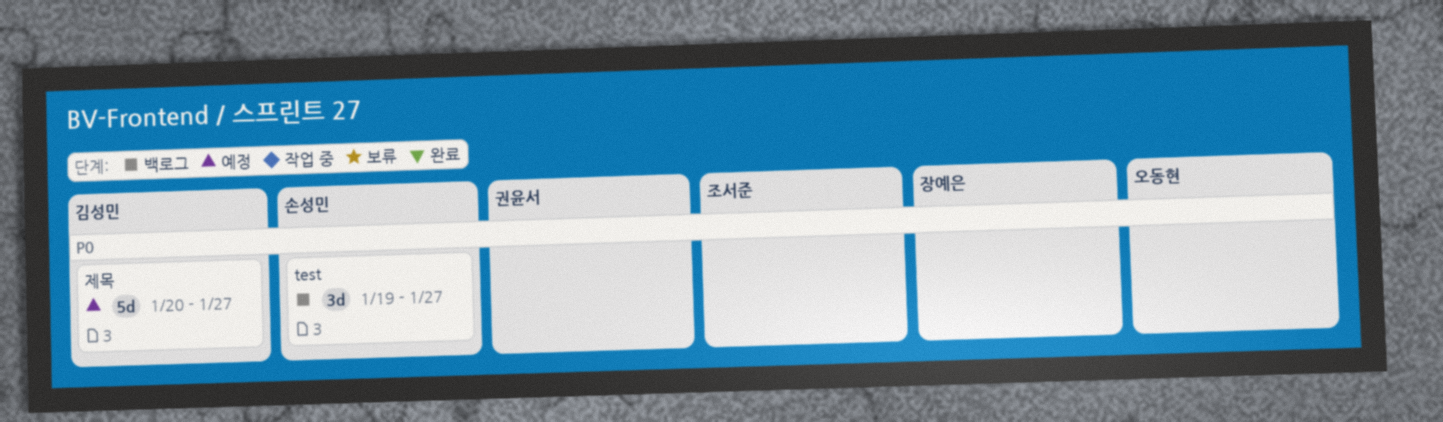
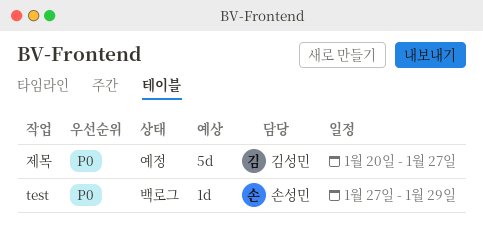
test, estimate: 3d -> 1d
test, start: Jan 19 -> Jan 27
test, due: Jan 27 -> Jan 29

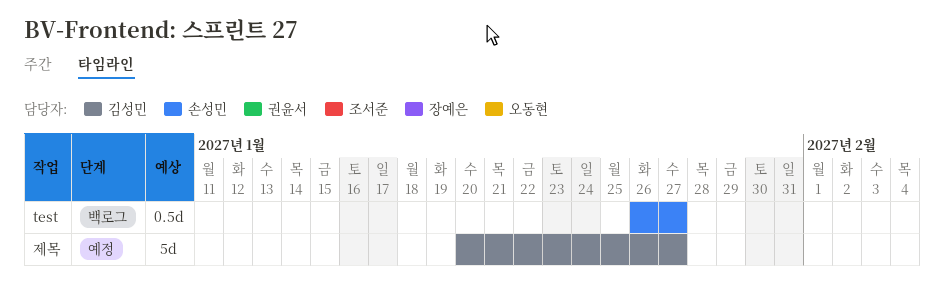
test, estimate: 1d -> 0.5d
test, start: Jan 27 -> Jan 26
test, due: Jan 29 -> Jan 27

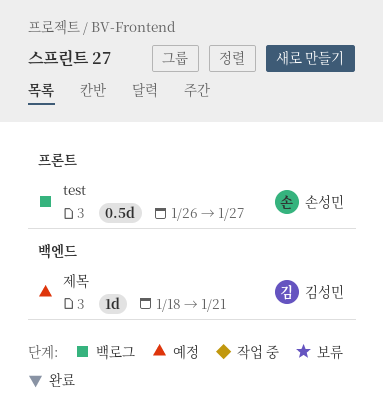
제목, estimate: 5d -> 1d
제목, start: Jan 20 -> Jan 18
제목, due: Jan 27 -> Jan 21

